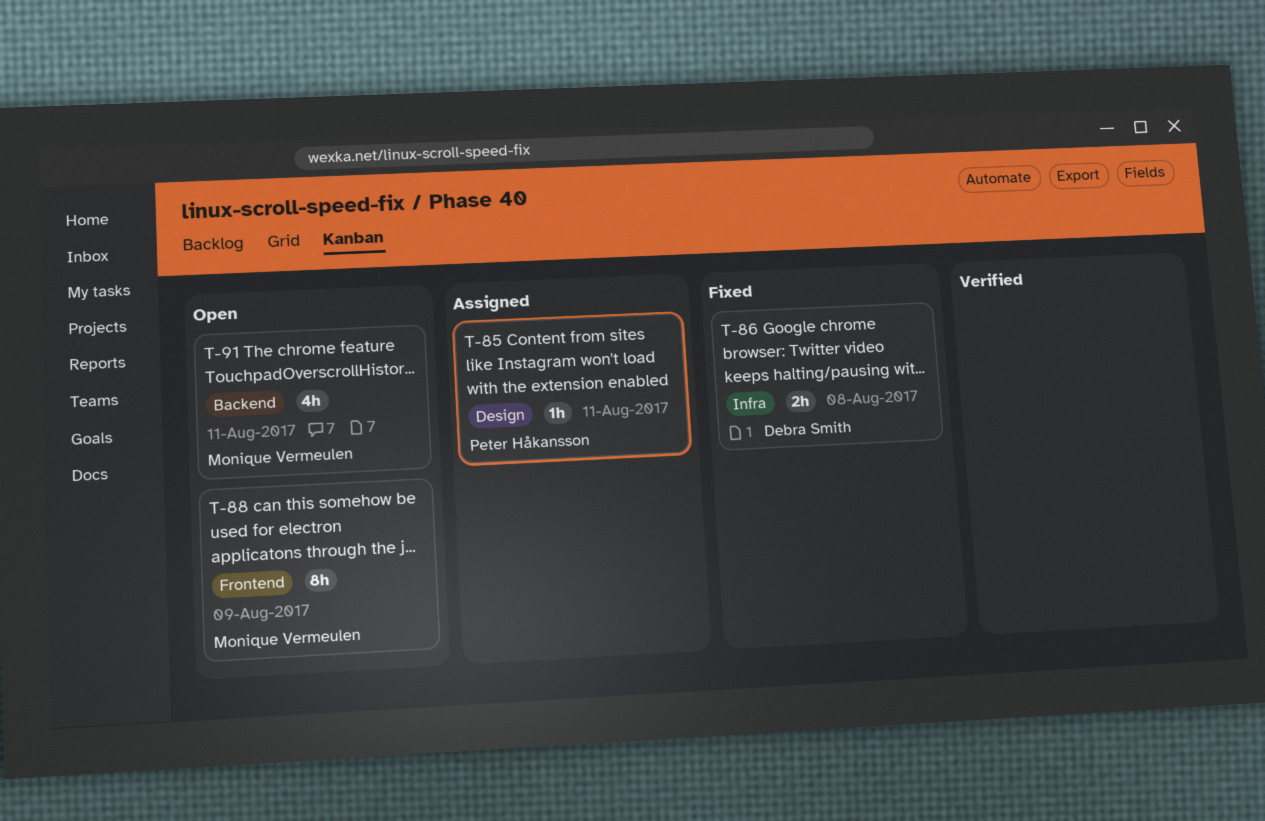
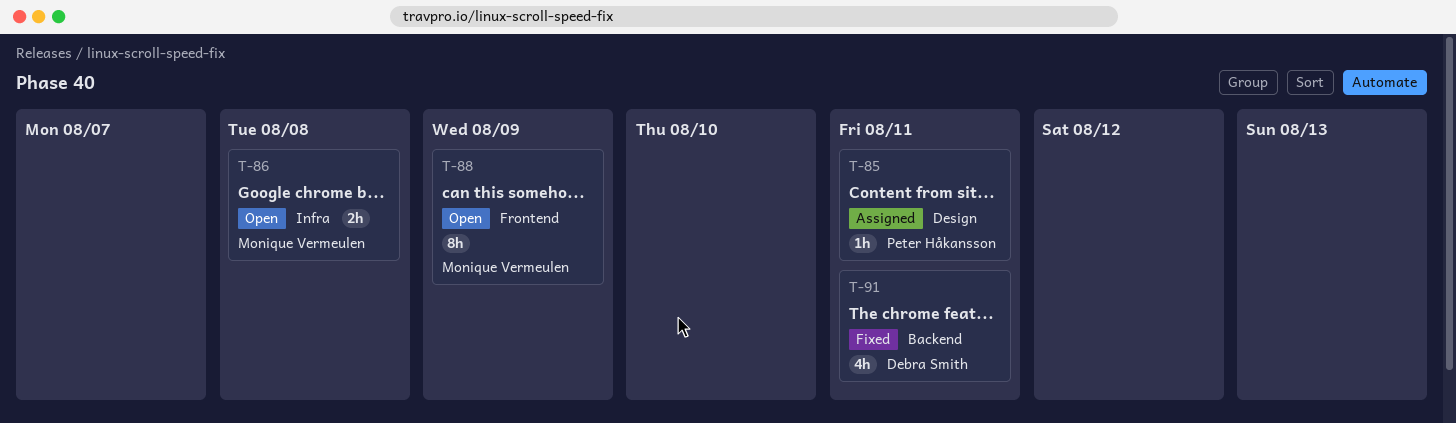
T-86, status: Fixed -> Open
T-86, owner: Debra Smith -> Monique Vermeulen
T-91, status: Open -> Fixed
T-91, owner: Monique Vermeulen -> Debra Smith

